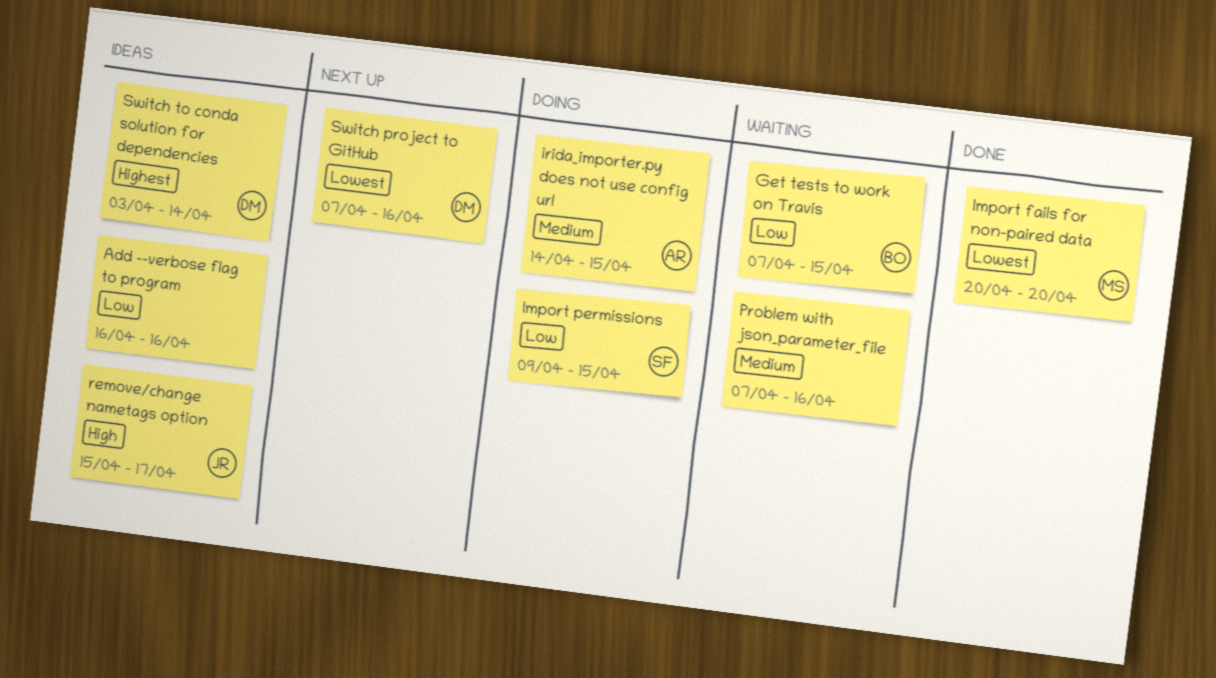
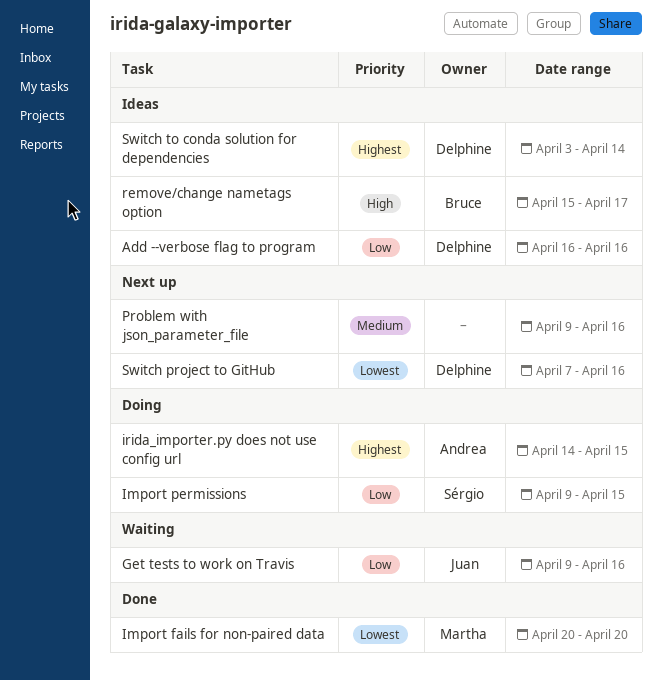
Add --verbose flag to program, owner: none -> Delphine
Get tests to work on Travis, owner: Bruce -> Juan
Get tests to work on Travis, start: Apr 7 -> Apr 9
Get tests to work on Travis, due: Apr 15 -> Apr 16
irida_importer.py does not use config url, priority: Medium -> Highest
Problem with json_parameter_file, status: Waiting -> Next up
Problem with json_parameter_file, start: Apr 7 -> Apr 9
remove/change nametags option, owner: Juan -> Bruce

